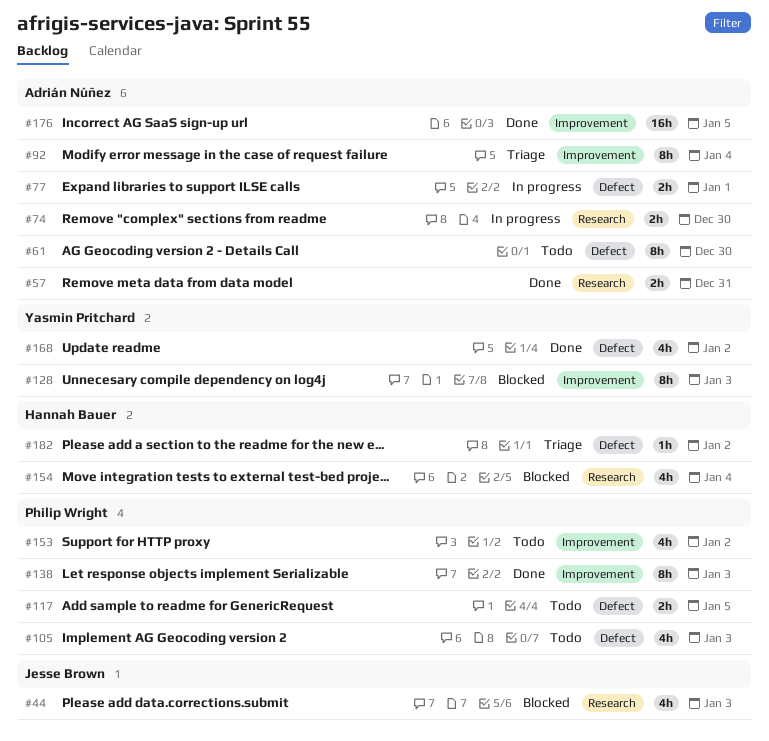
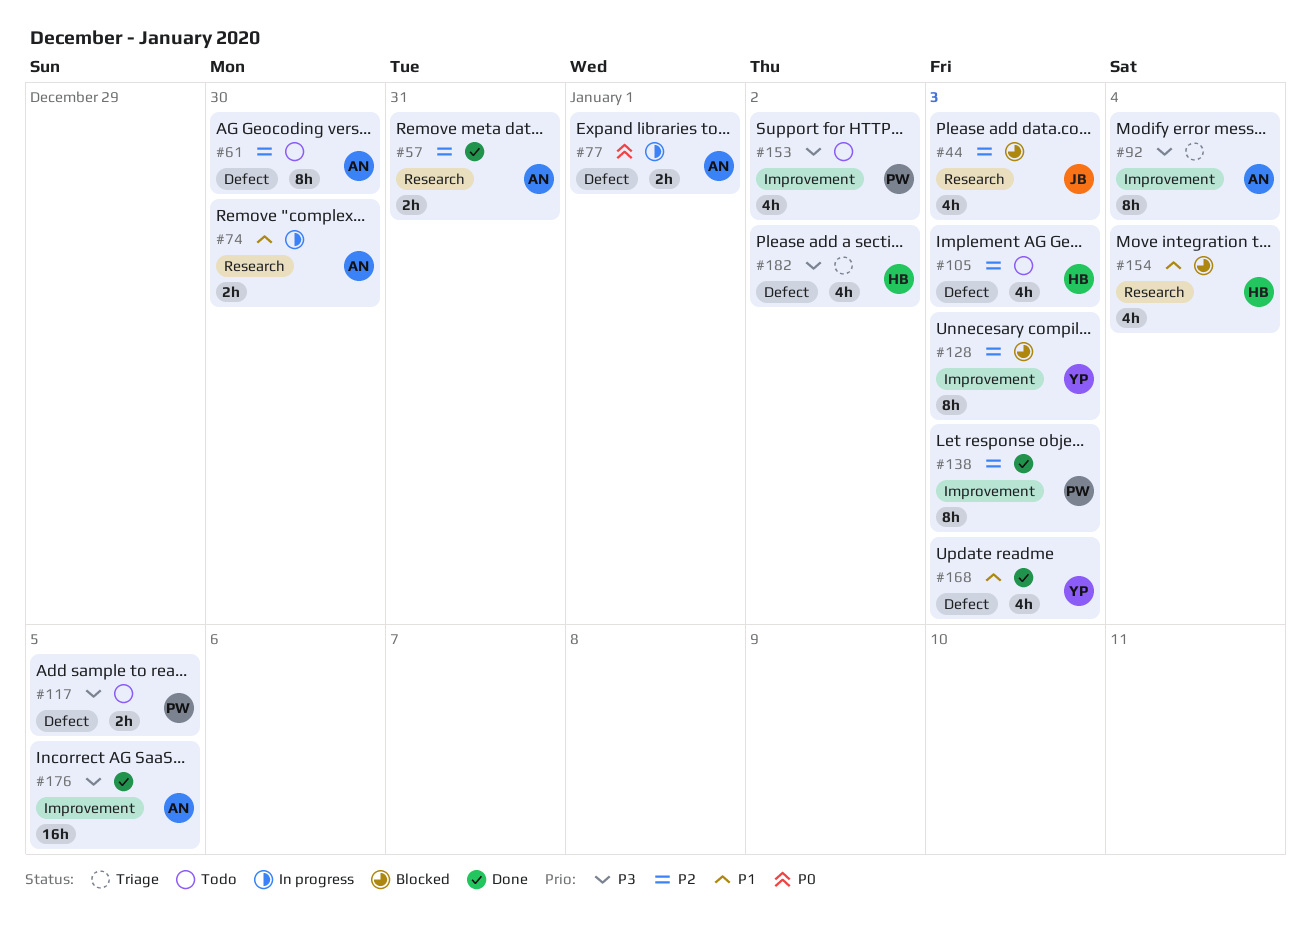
#105, owner: Philip Wright -> Hannah Bauer
#168, due: Jan 2 -> Jan 3
#182, estimate: 1h -> 4h

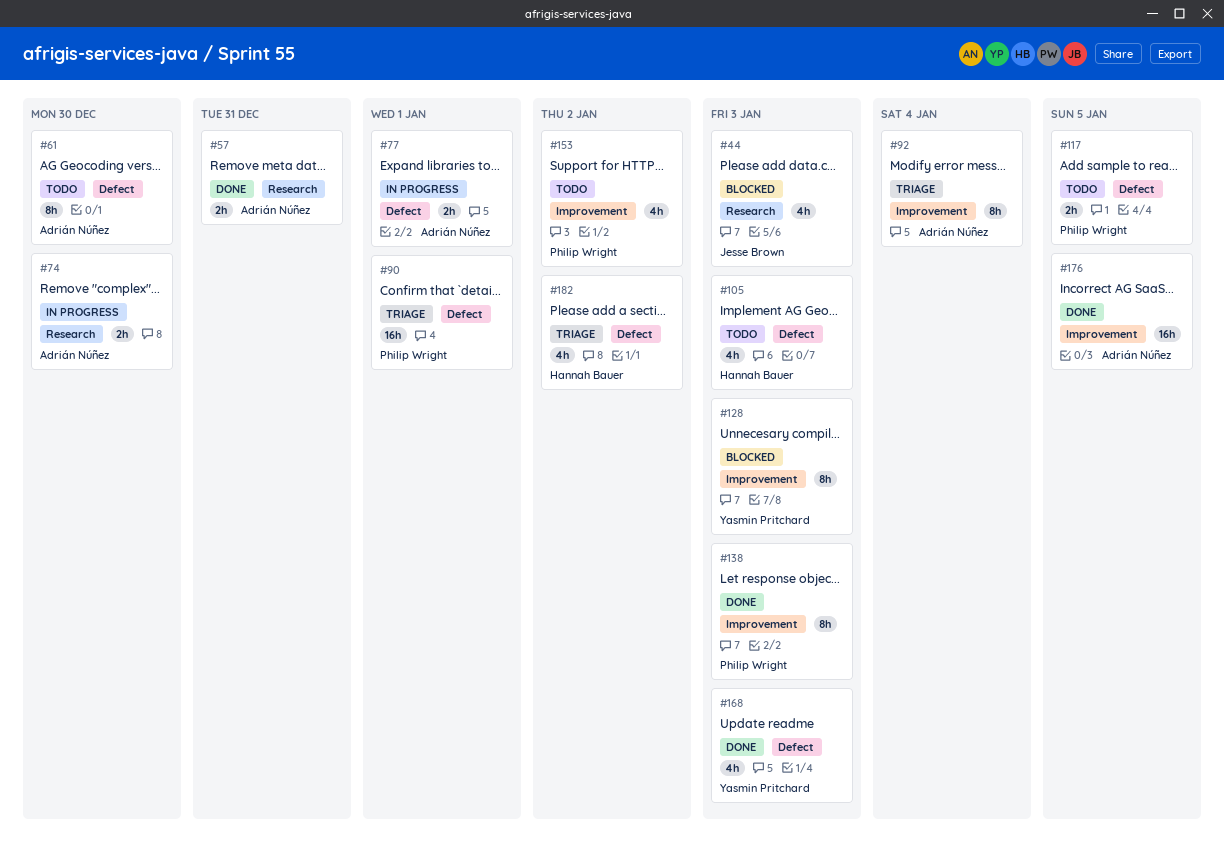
#90: none -> present
#154: present -> none

